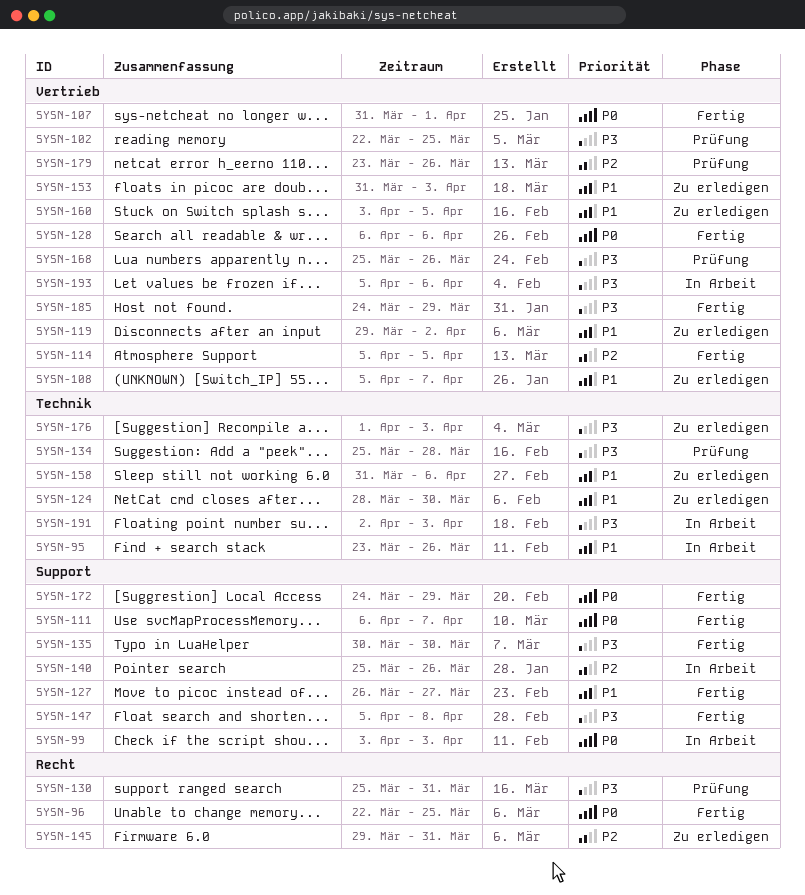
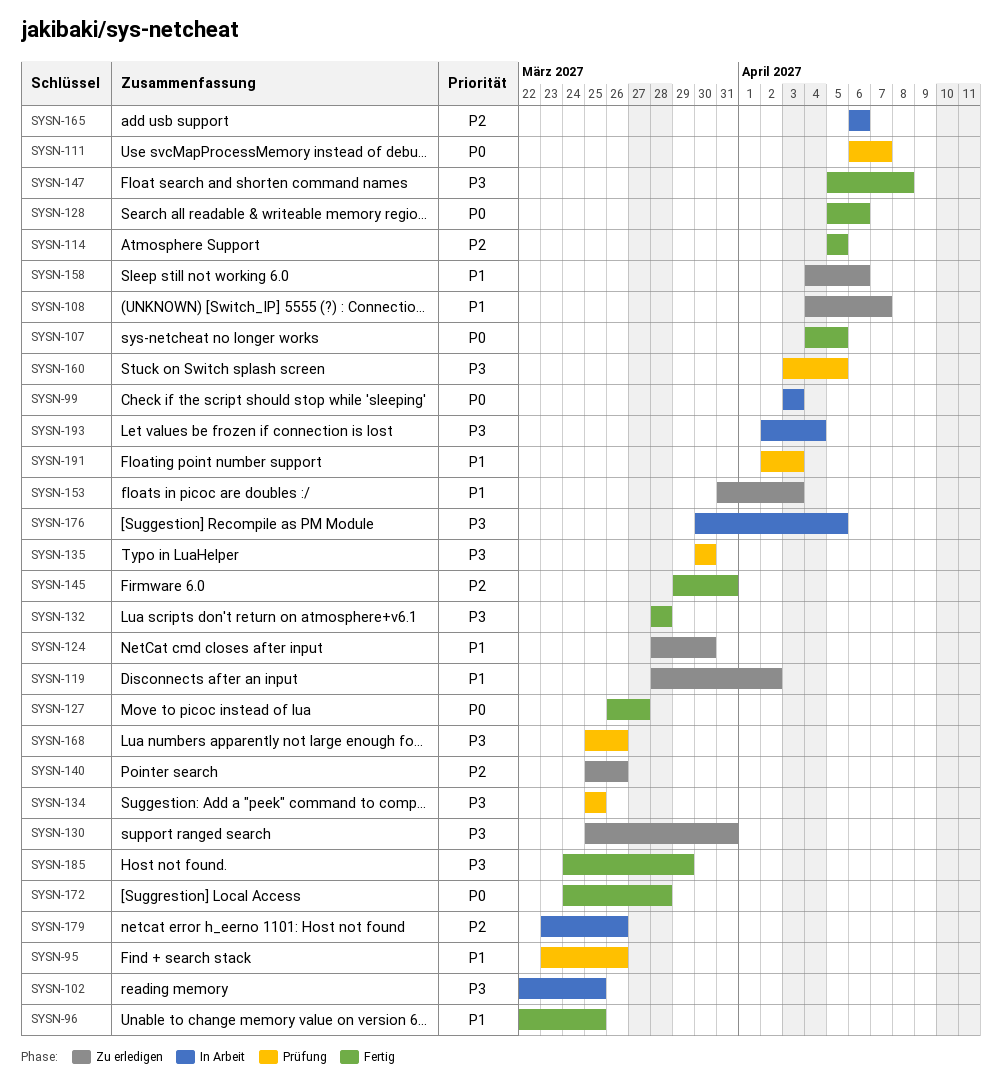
SYSN-95, status: In Arbeit -> Prüfung
SYSN-96, priority: P0 -> P1
SYSN-102, status: Prüfung -> In Arbeit
SYSN-107, start: Mar 31 -> Apr 4
SYSN-107, due: Apr 1 -> Apr 5
SYSN-108, start: Apr 5 -> Apr 4
SYSN-111, status: Fertig -> Prüfung
SYSN-119, start: Mar 29 -> Mar 28
SYSN-127, priority: P1 -> P0
SYSN-128, start: Apr 6 -> Apr 5
SYSN-130, status: Prüfung -> Zu erledigen
SYSN-132: none -> present
SYSN-134, due: Mar 28 -> Mar 25
SYSN-135, status: Fertig -> Prüfung
SYSN-140, status: In Arbeit -> Zu erledigen
SYSN-145, status: Zu erledigen -> Fertig
SYSN-158, start: Mar 31 -> Apr 4
SYSN-160, status: Zu erledigen -> Prüfung
SYSN-160, priority: P1 -> P3
SYSN-165: none -> present
SYSN-172, due: Mar 29 -> Mar 28
SYSN-176, status: Zu erledigen -> In Arbeit
SYSN-176, start: Apr 1 -> Mar 30
SYSN-176, due: Apr 3 -> Apr 5
SYSN-179, status: Prüfung -> In Arbeit
SYSN-191, status: In Arbeit -> Prüfung
SYSN-191, priority: P3 -> P1
SYSN-193, start: Apr 5 -> Apr 2
SYSN-193, due: Apr 6 -> Apr 4

